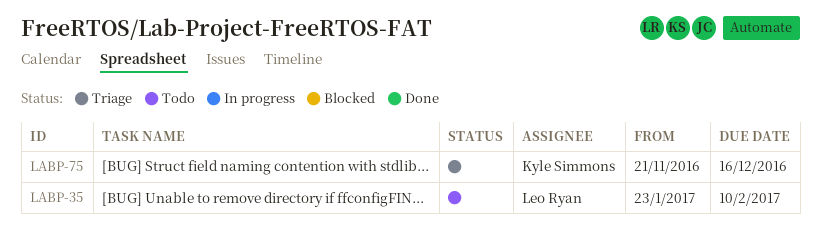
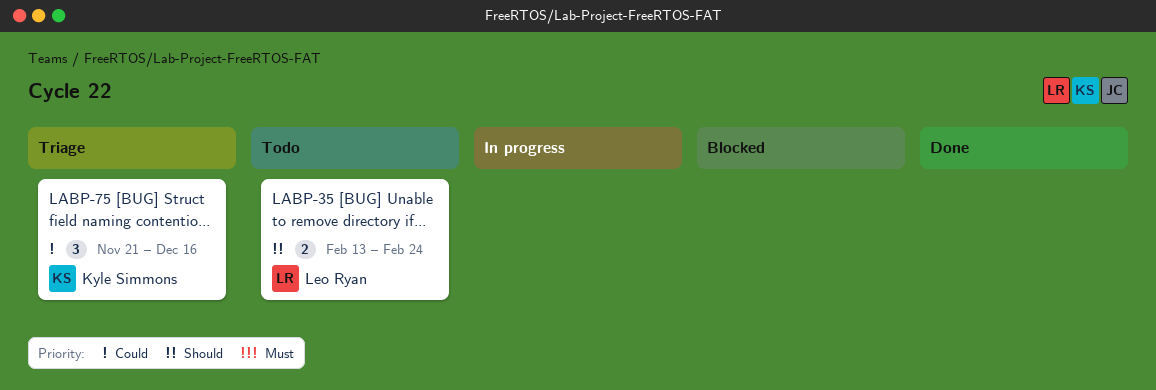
LABP-35, start: Jan 23 -> Feb 13
LABP-35, due: Feb 10 -> Feb 24

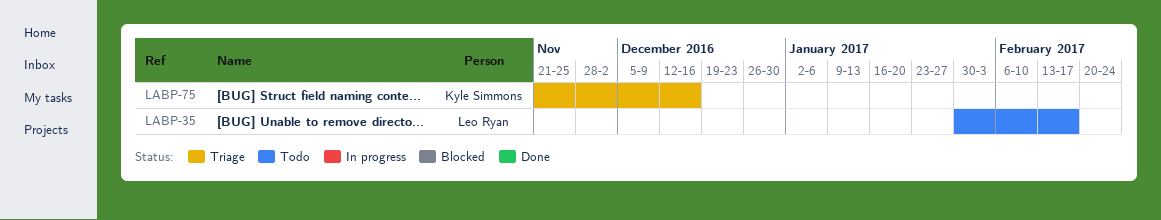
LABP-35, start: Feb 13 -> Jan 30
LABP-35, due: Feb 24 -> Feb 17

